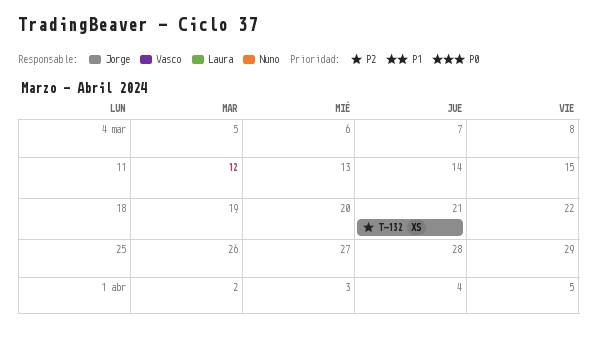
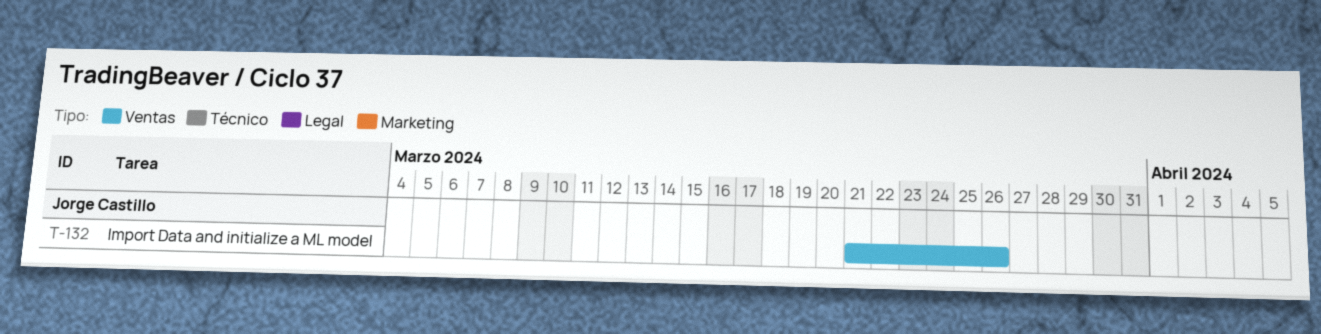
T-132, due: Mar 21 -> Mar 26

